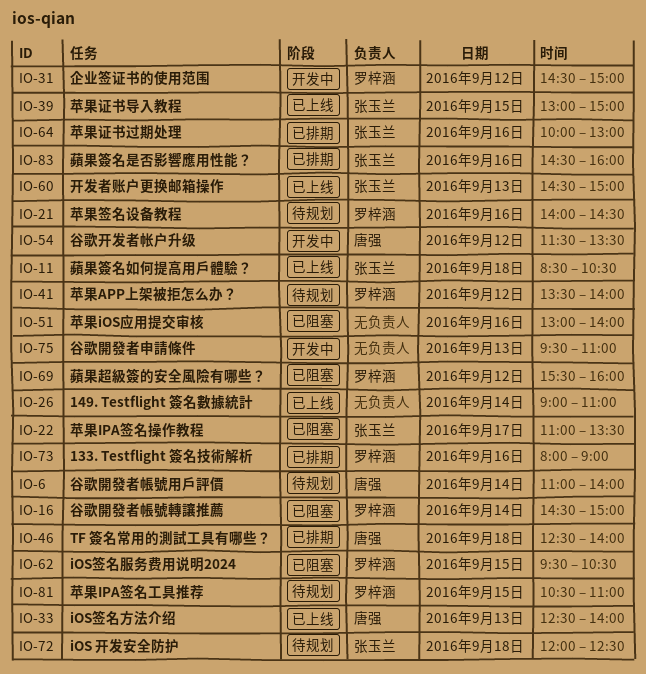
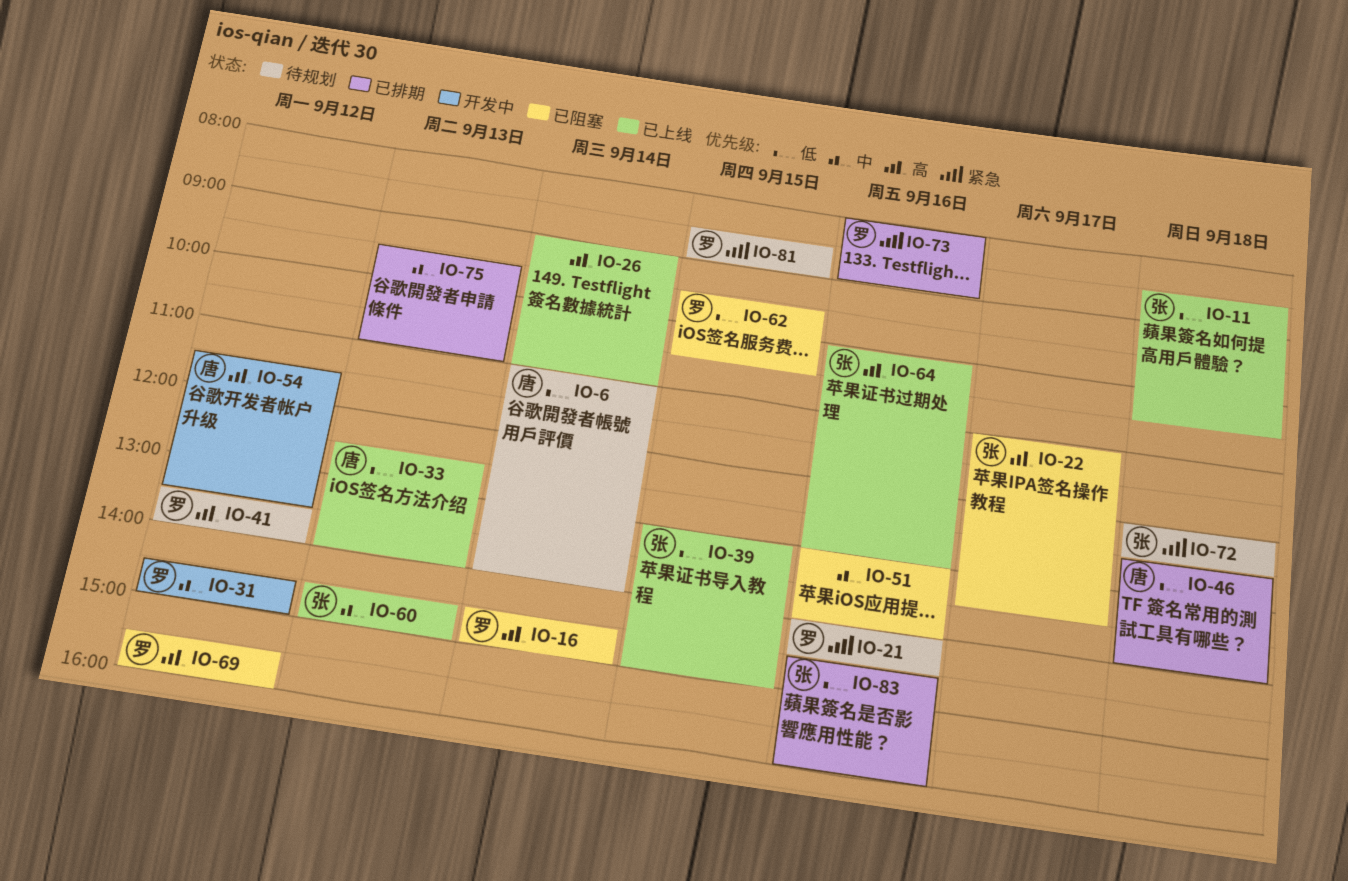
IO-64, status: 已排期 -> 已上线
IO-75, status: 开发中 -> 已排期
IO-81, begins: 10:30 -> 08:30
IO-81, ends: 11:00 -> 09:00

